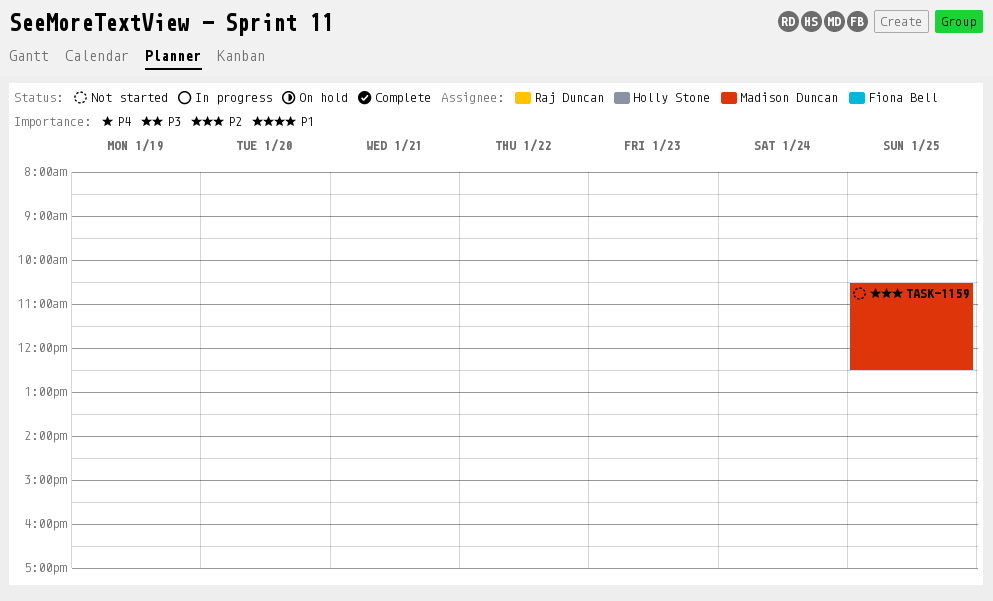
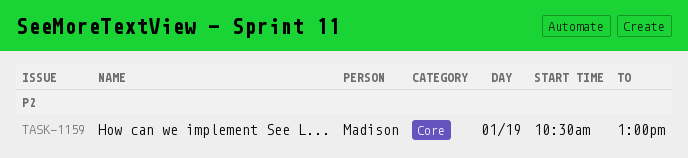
TASK-1159, day: Jan 25 -> Jan 19
TASK-1159, ends: 12:30 -> 13:00

